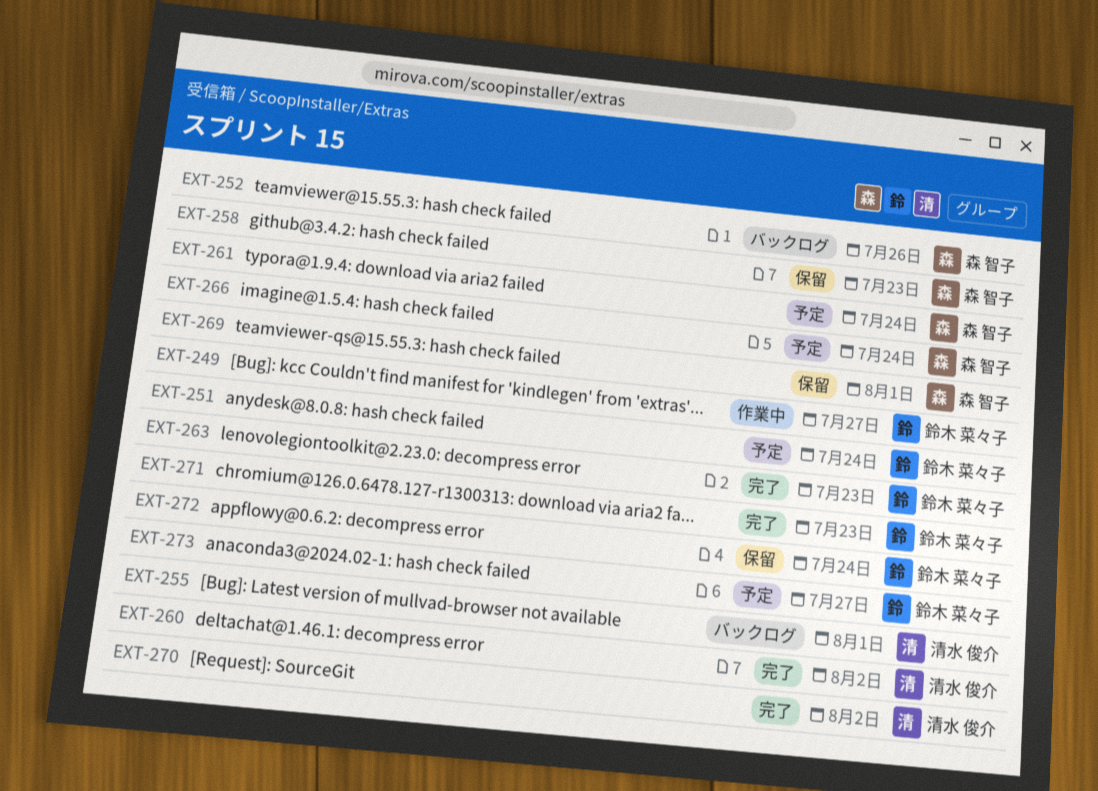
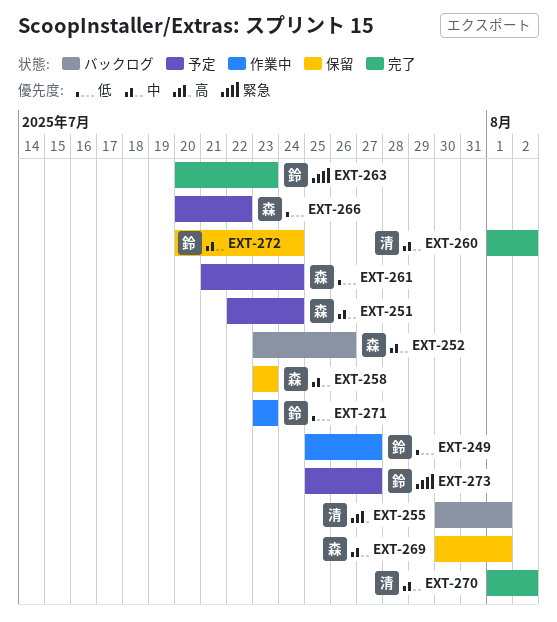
EXT-251, owner: 鈴木 菜々子 -> 森 智子
EXT-266, due: Jul 24 -> Jul 22
EXT-271, status: 完了 -> 作業中

